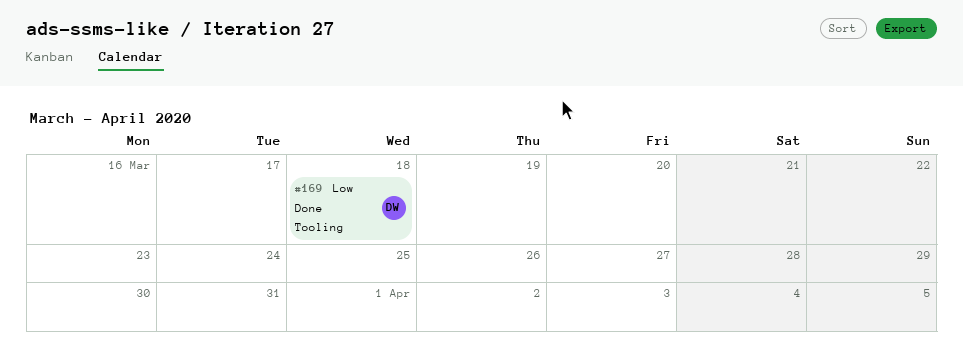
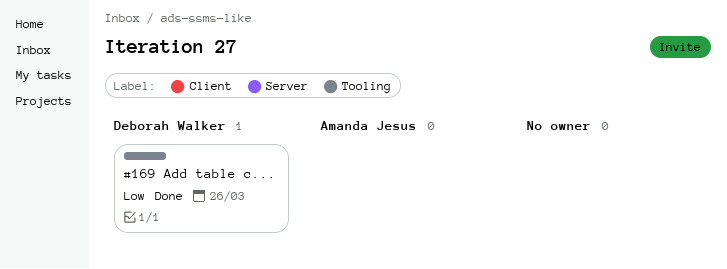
#169, due: Mar 18 -> Mar 26

